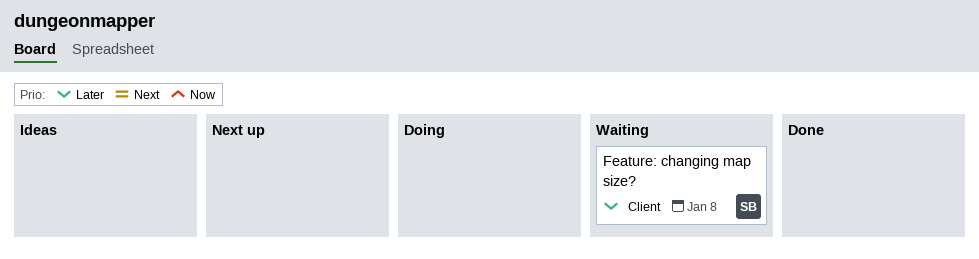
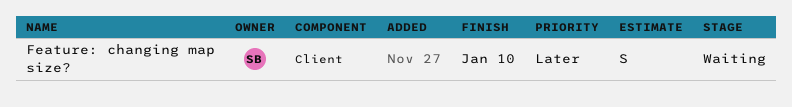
Feature: changing map size?, due: Jan 8 -> Jan 10

